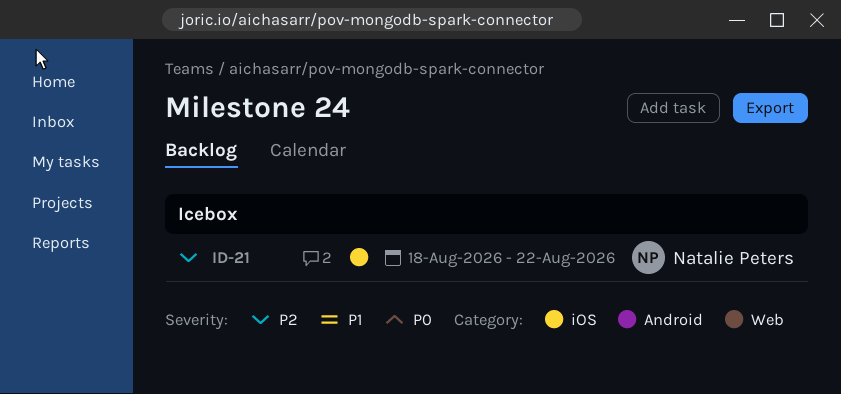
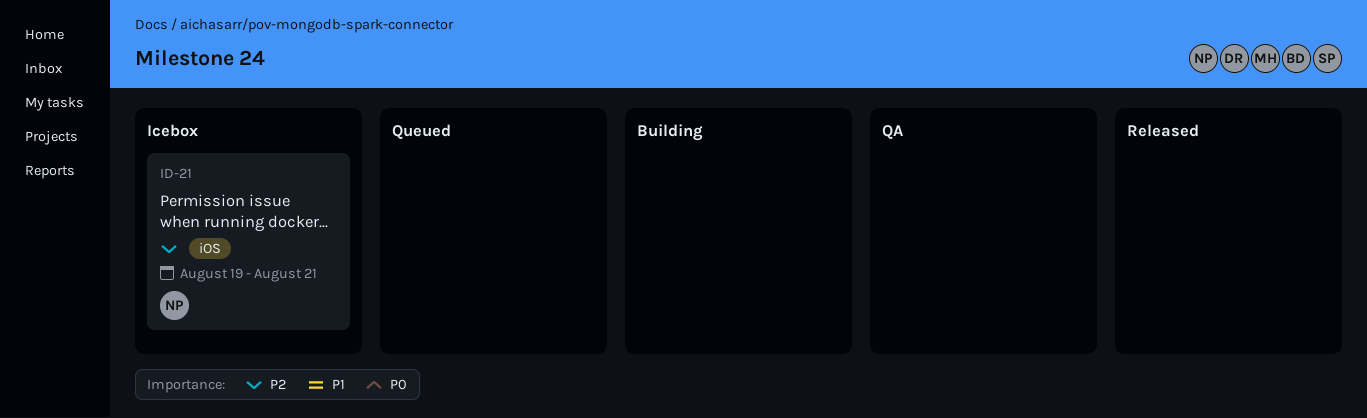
ID-21, start: Aug 18 -> Aug 19
ID-21, due: Aug 22 -> Aug 21

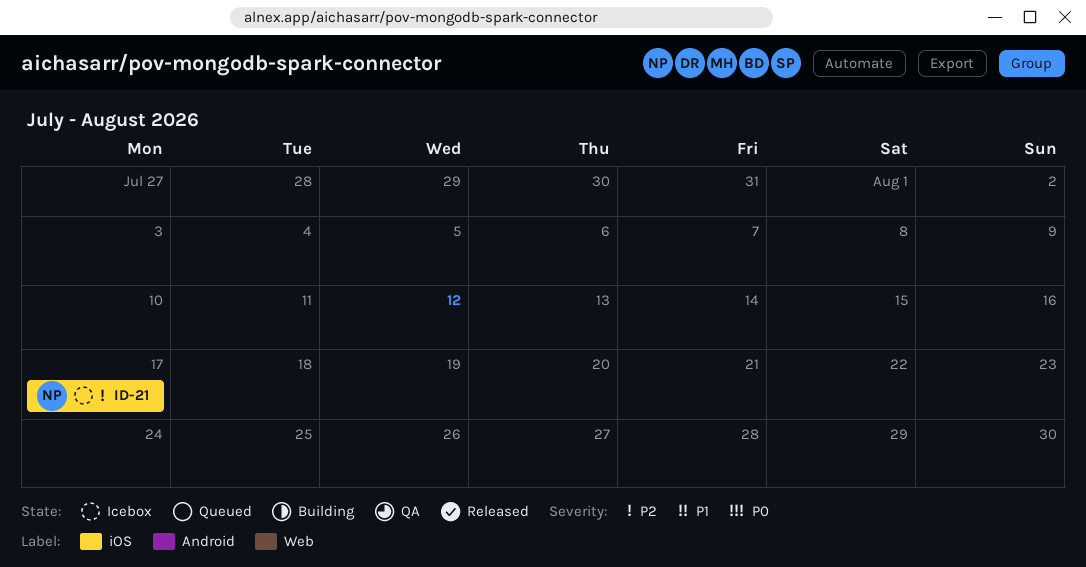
ID-21, start: Aug 19 -> Aug 17
ID-21, due: Aug 21 -> Aug 17

